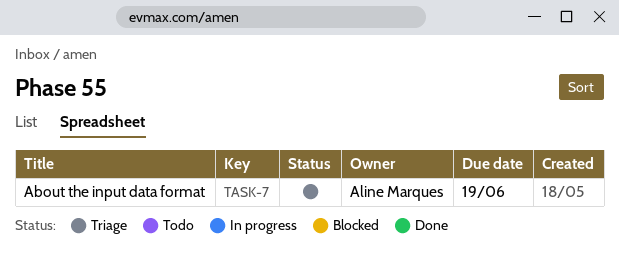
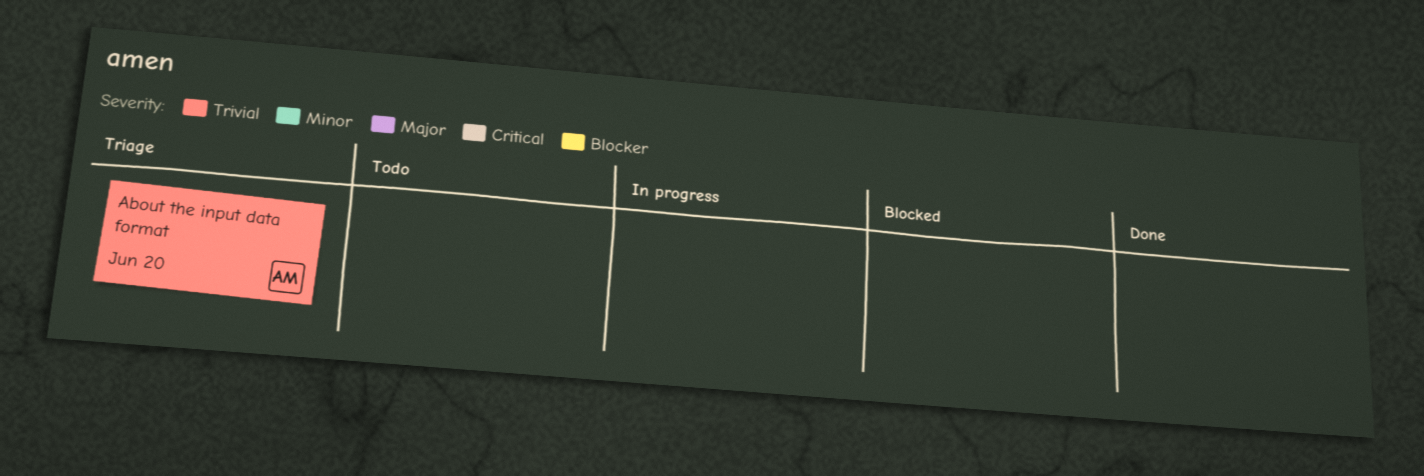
About the input data format, due: Jun 19 -> Jun 20

